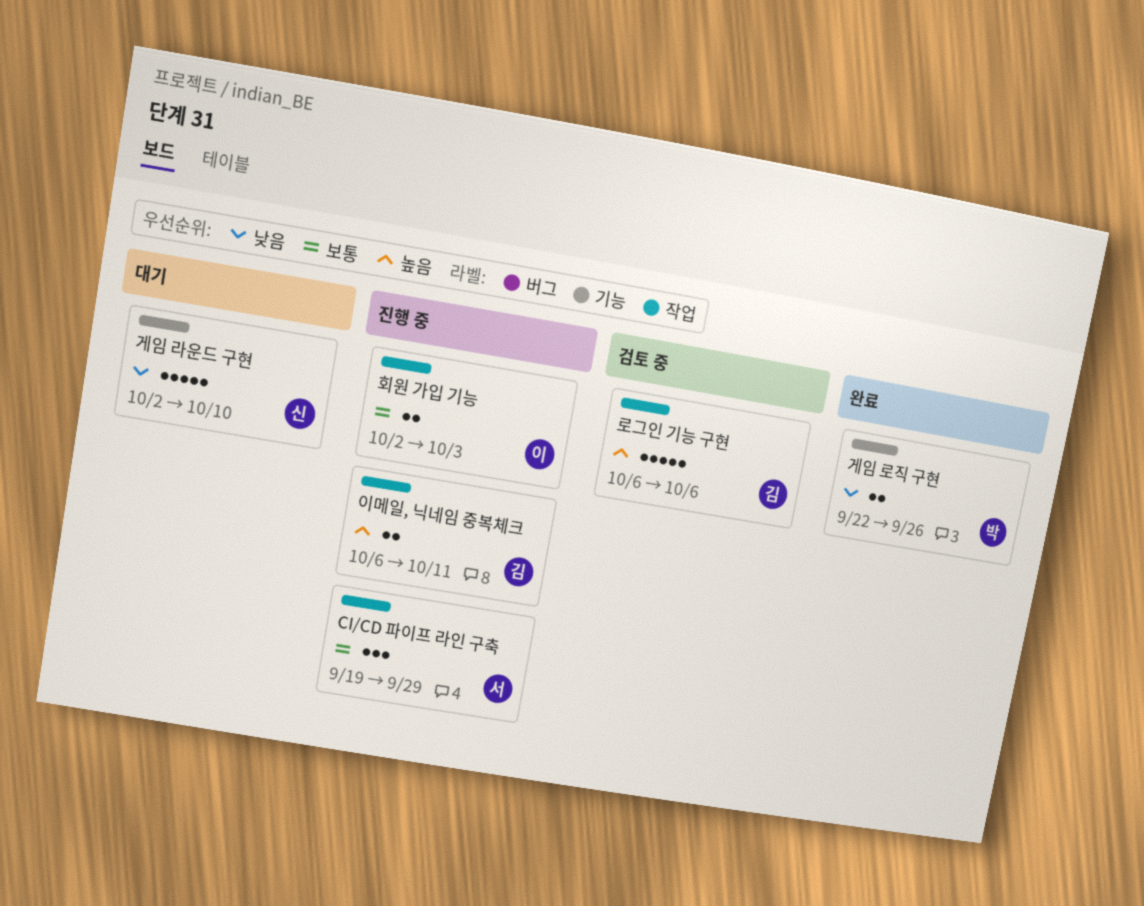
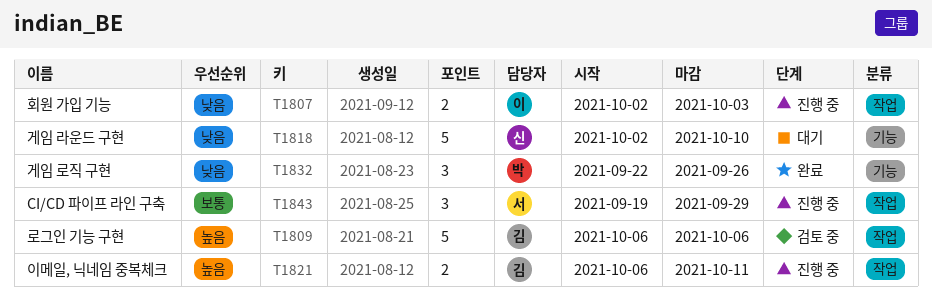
게임 로직 구현, estimate: 2 -> 3
회원 가입 기능, priority: 보통 -> 낮음

